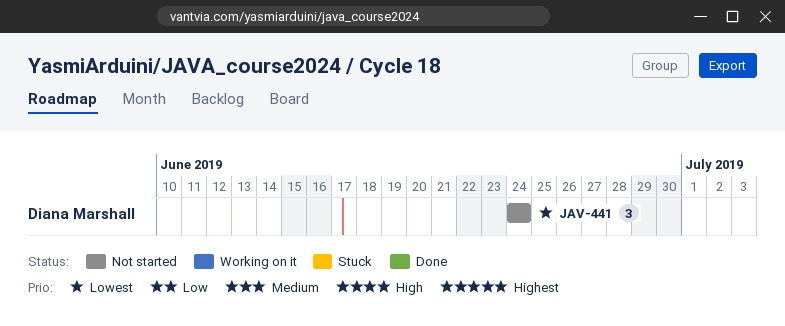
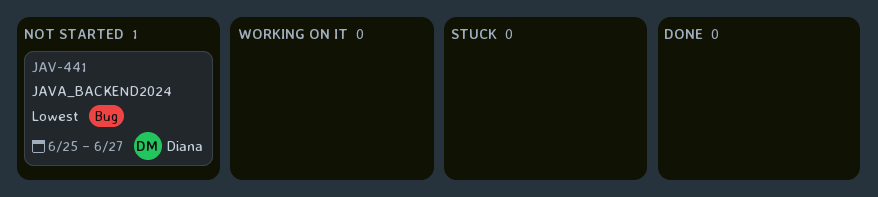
JAV-441, start: Jun 24 -> Jun 25
JAV-441, due: Jun 24 -> Jun 27

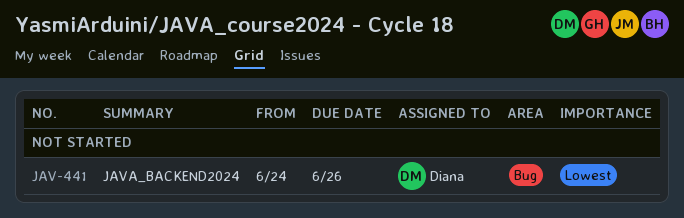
JAV-441, start: Jun 25 -> Jun 24
JAV-441, due: Jun 27 -> Jun 26

